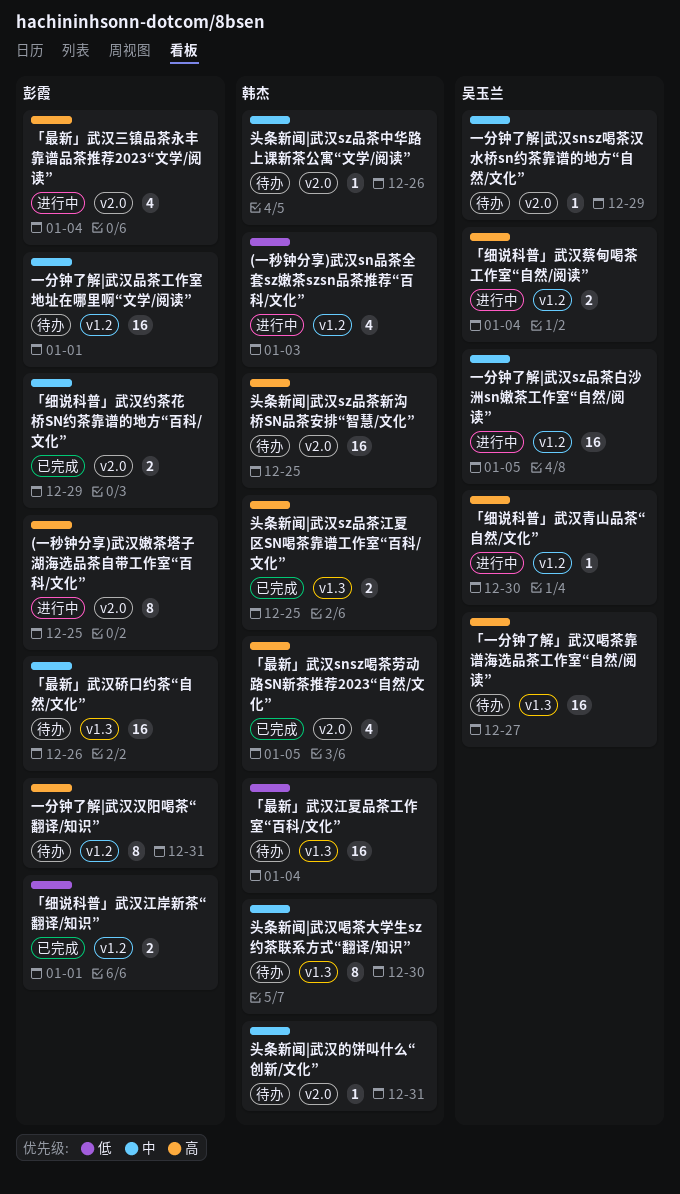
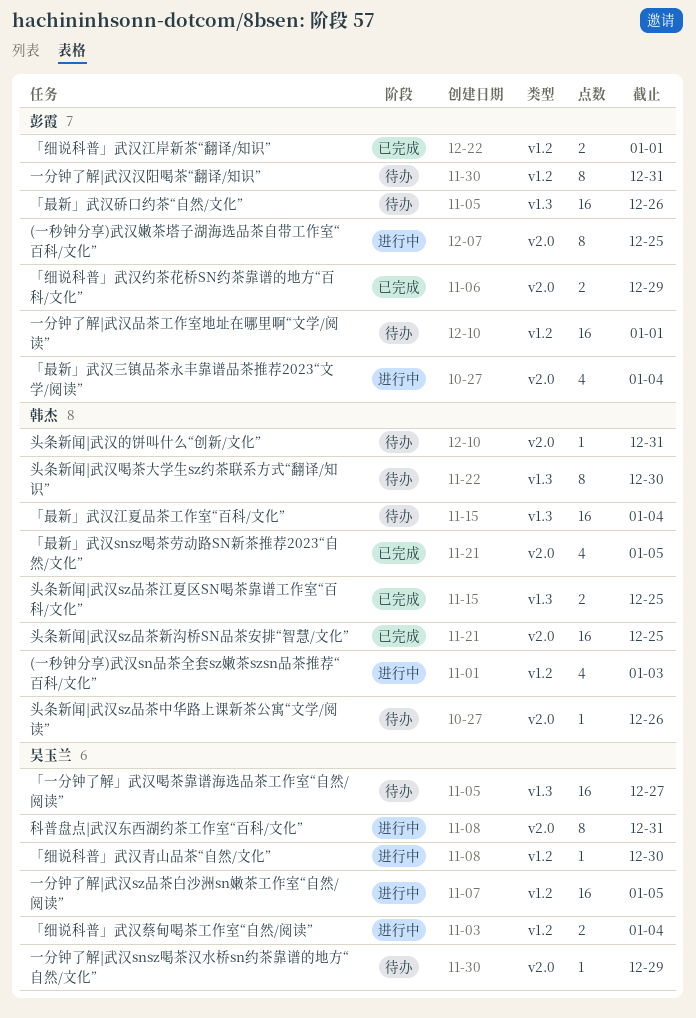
头条新闻|武汉sz品茶新沟桥SN品茶安排“智慧/文化”, status: 待办 -> 已完成
科普盘点|武汉东西湖约茶工作室“百科/文化”: none -> present

